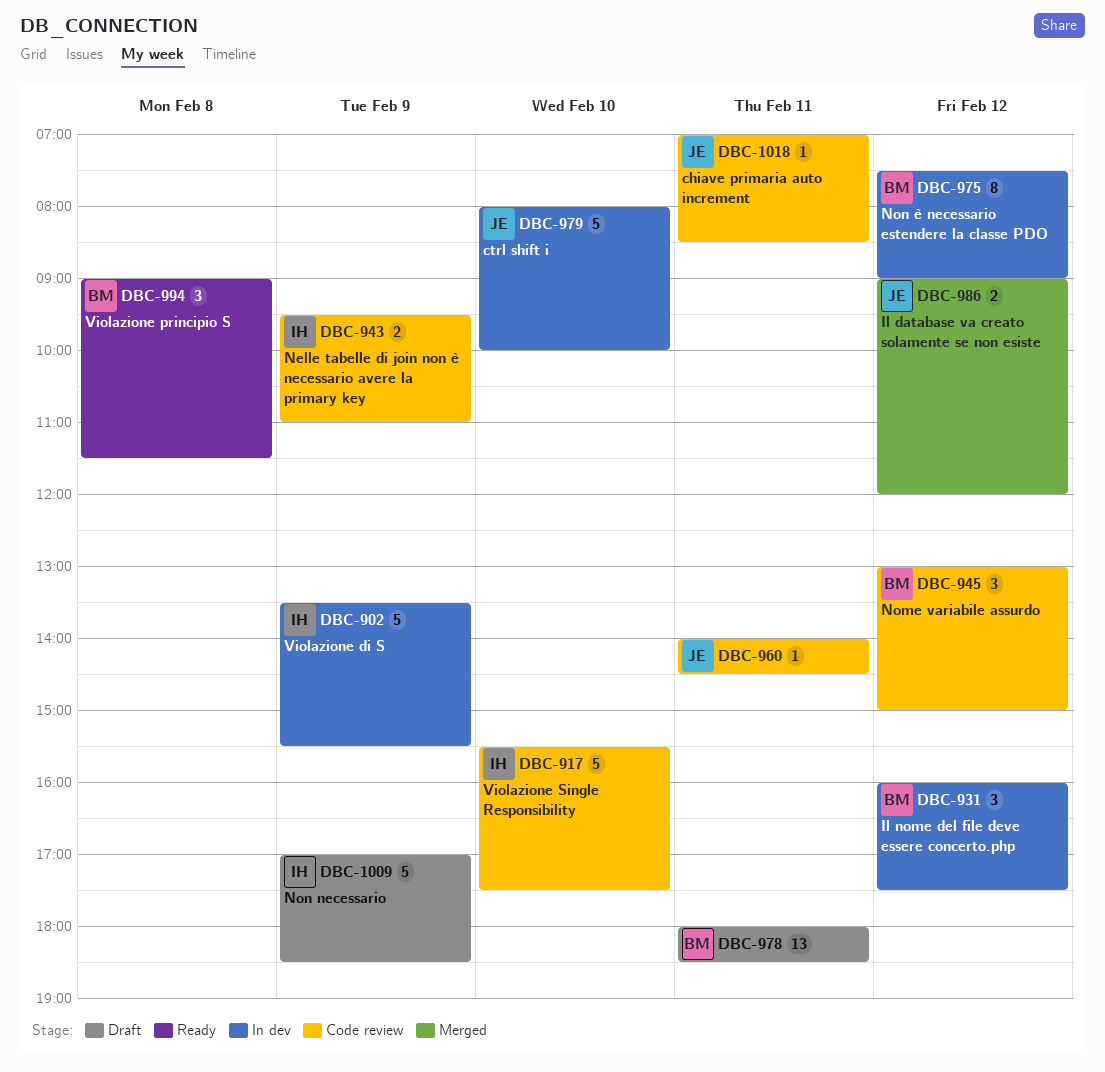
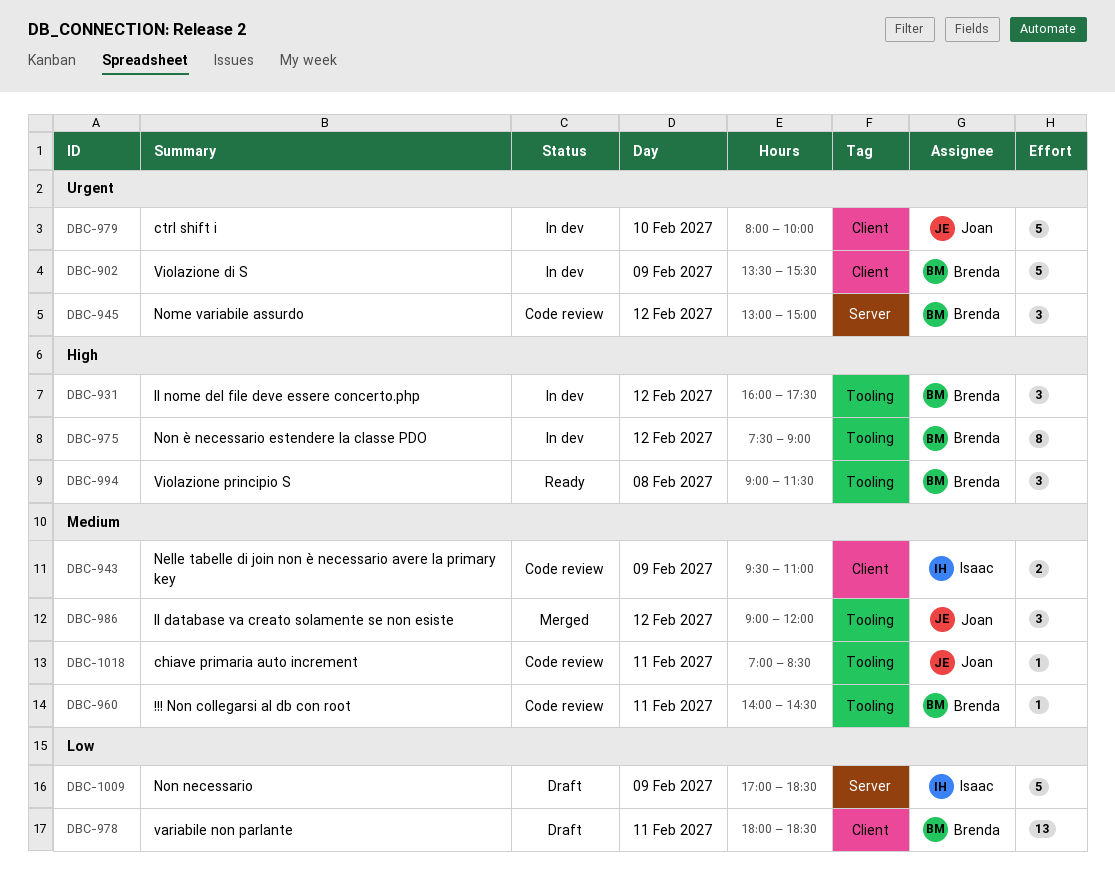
DBC-902, owner: Isaac -> Brenda
DBC-917: present -> none
DBC-960, owner: Joan -> Brenda
DBC-986, estimate: 2 -> 3

